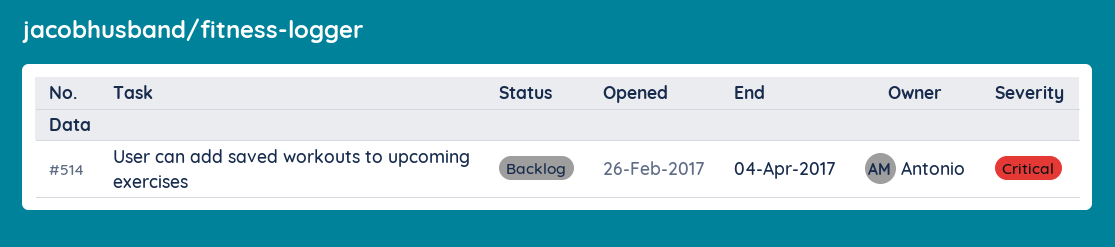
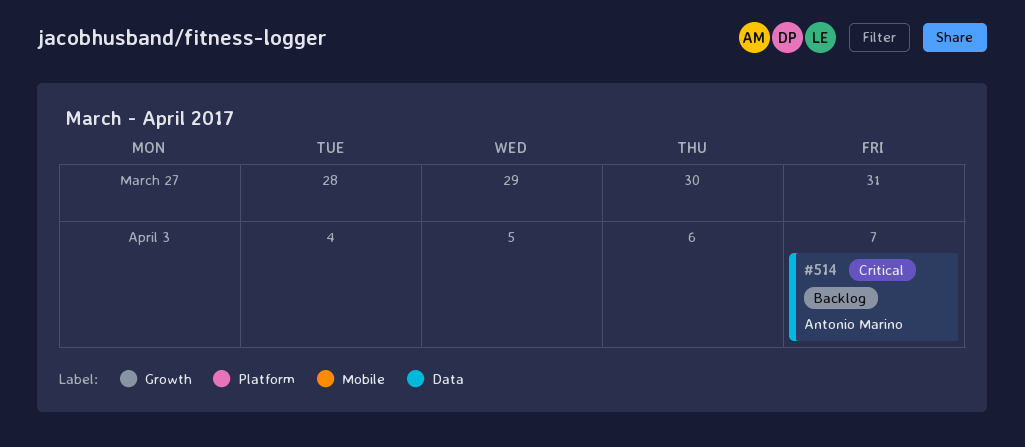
#514, due: Apr 4 -> Apr 7

